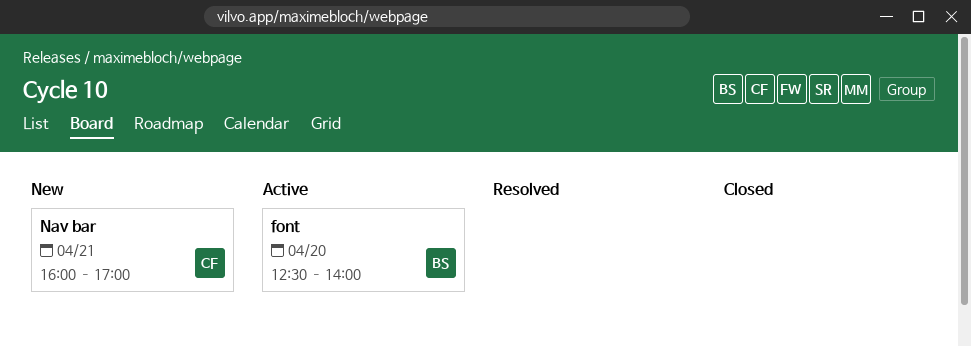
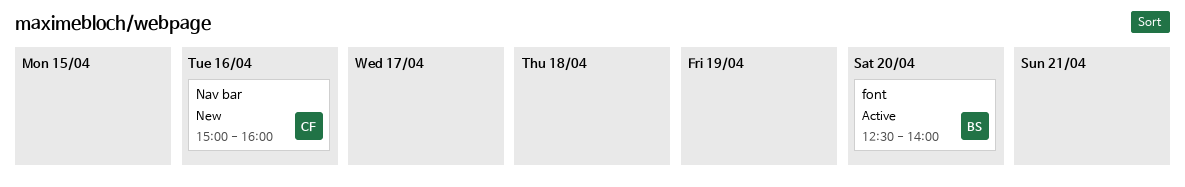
Nav bar, day: Apr 21 -> Apr 16
Nav bar, begins: 16:00 -> 15:00
Nav bar, ends: 17:00 -> 16:00

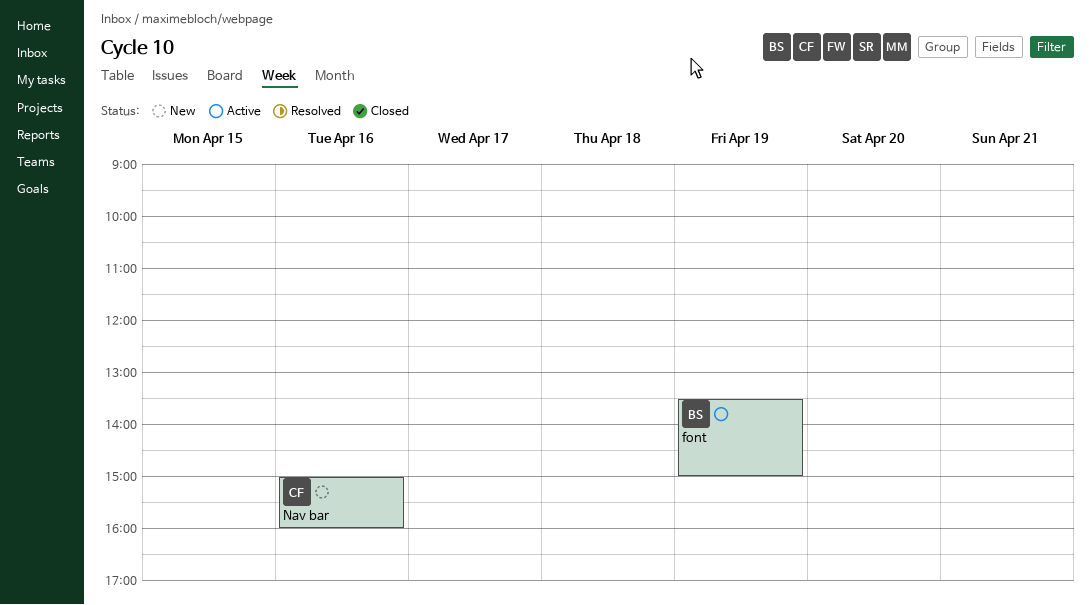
font, day: Apr 20 -> Apr 19
font, begins: 12:30 -> 13:30
font, ends: 14:00 -> 15:00

